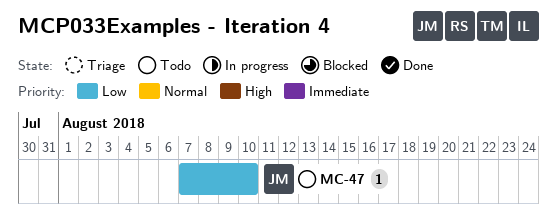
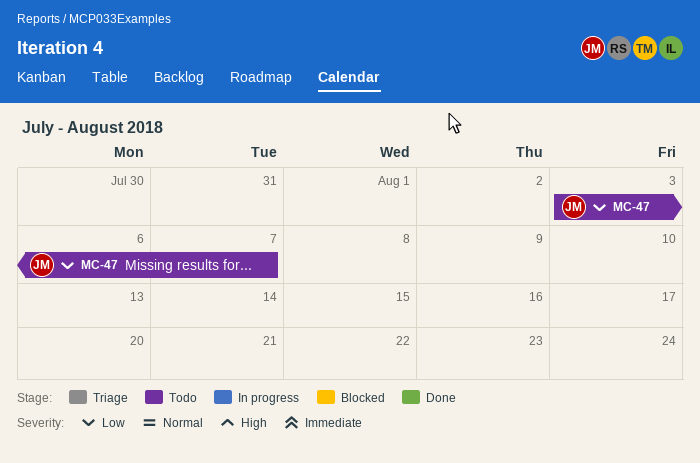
MC-47, start: Aug 7 -> Aug 3
MC-47, due: Aug 10 -> Aug 7

